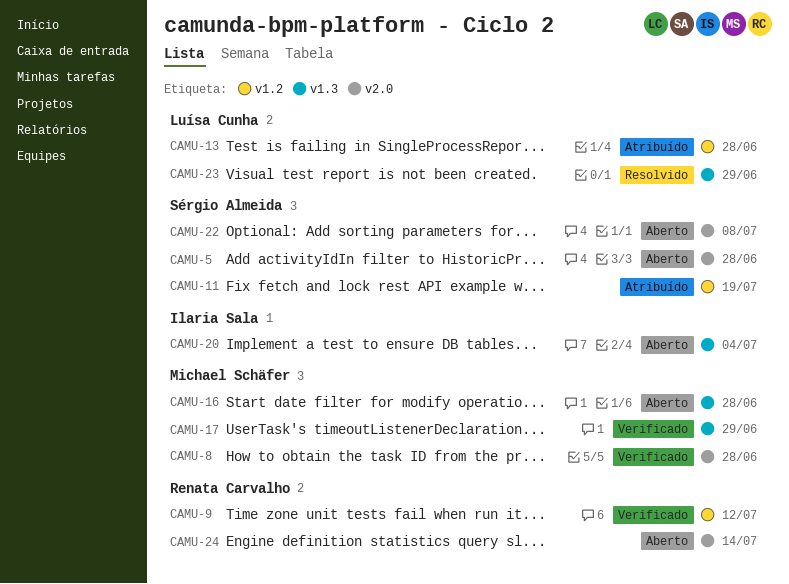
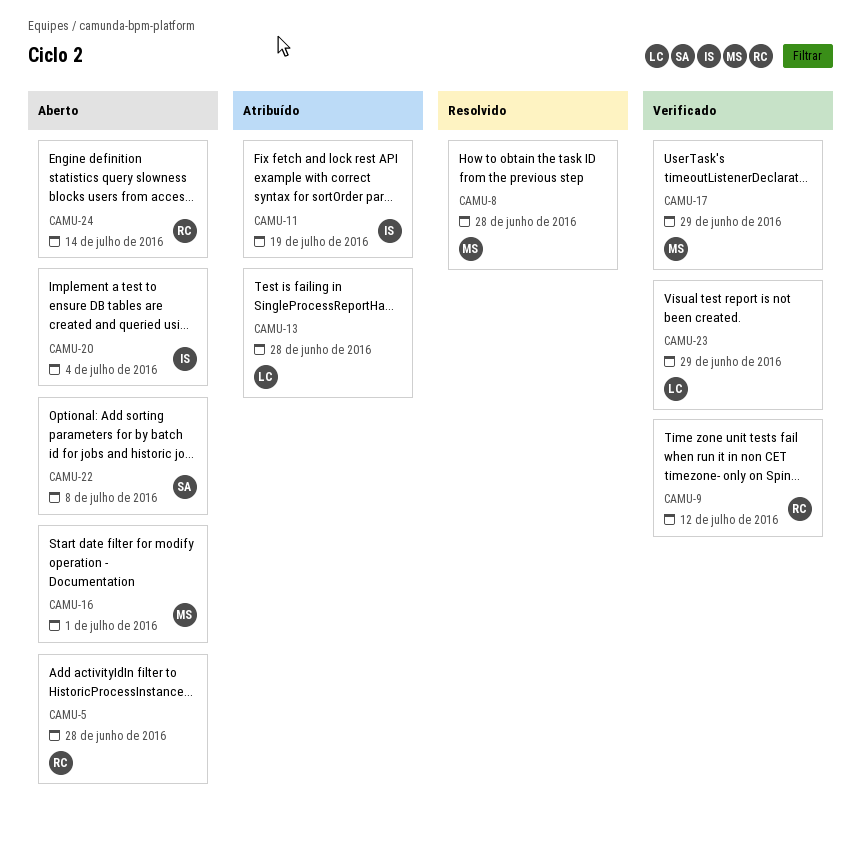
CAMU-5, owner: Sérgio Almeida -> Renata Carvalho
CAMU-8, status: Verificado -> Resolvido
CAMU-11, owner: Sérgio Almeida -> Ilaria Sala
CAMU-16, due: Jun 28 -> Jul 1
CAMU-23, status: Resolvido -> Verificado

